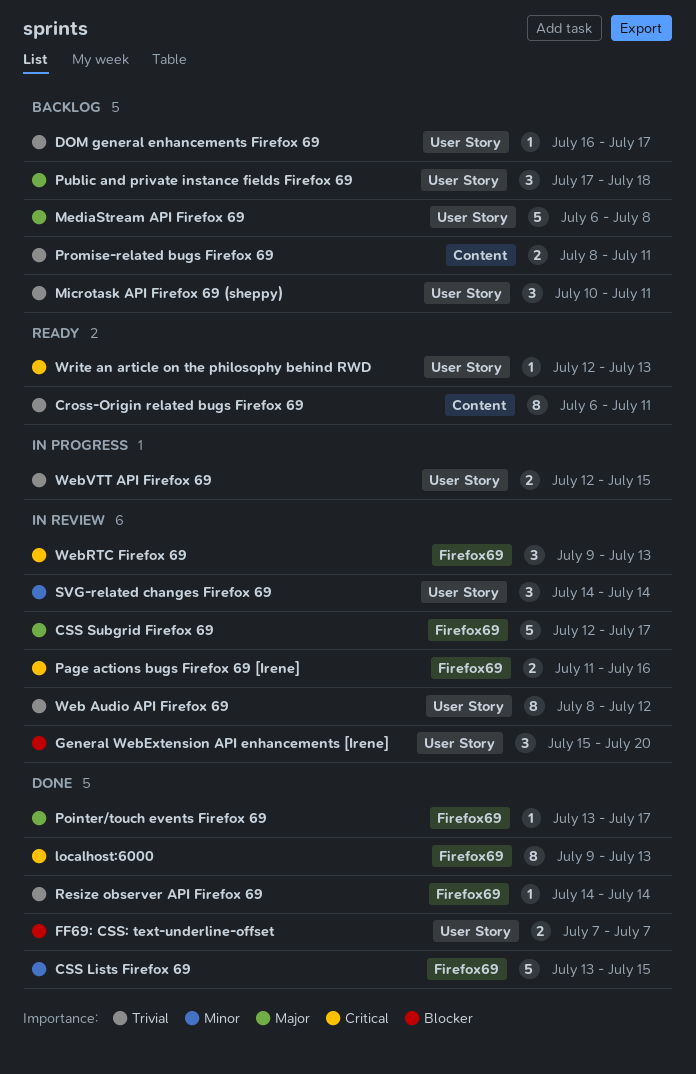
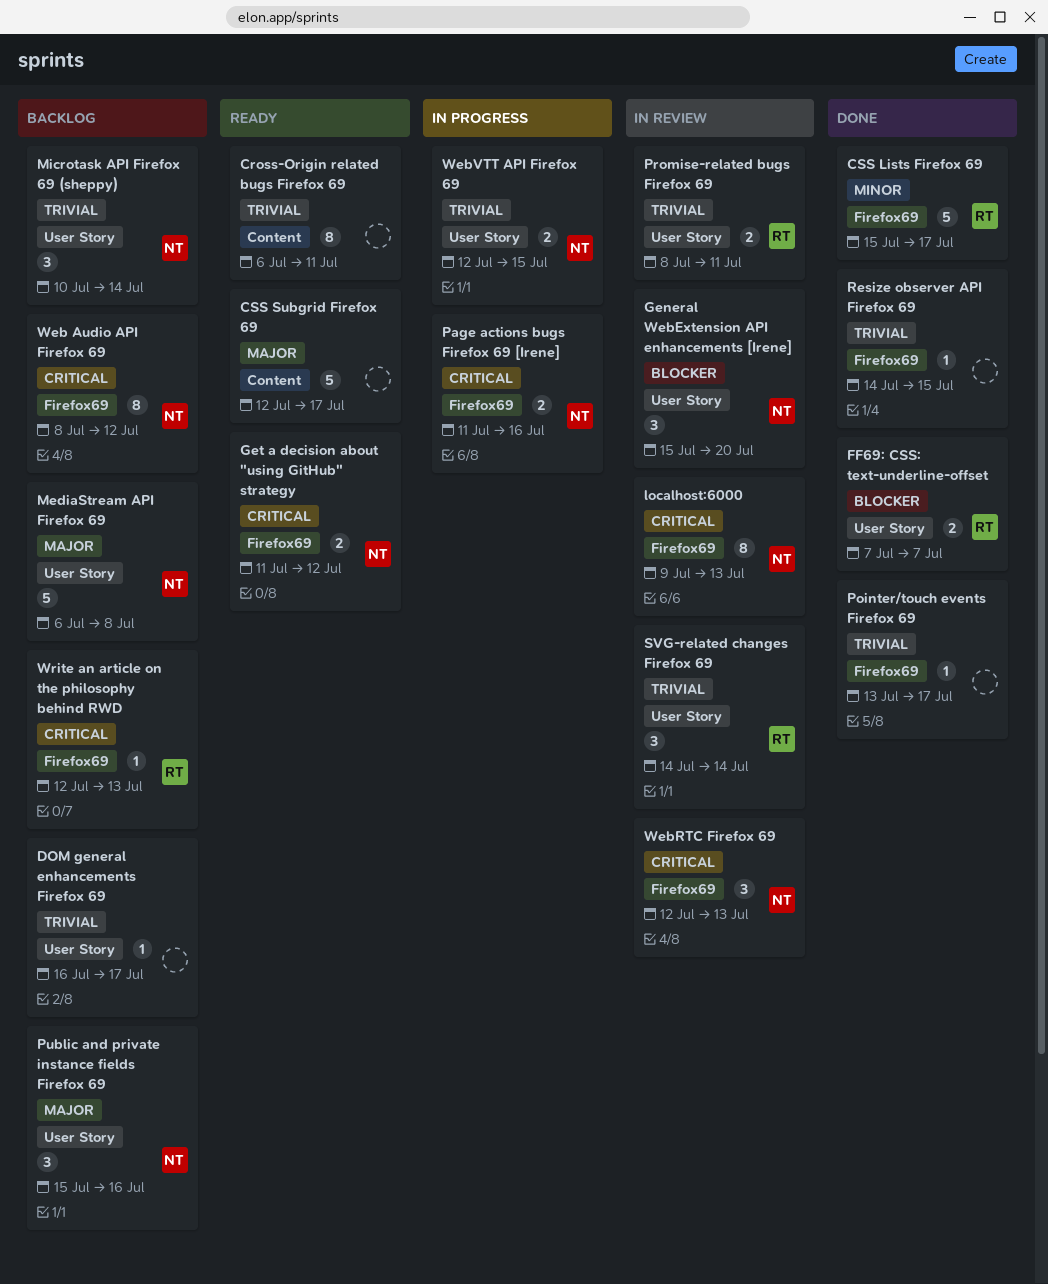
CSS Lists Firefox 69, start: Jul 13 -> Jul 15
CSS Lists Firefox 69, due: Jul 15 -> Jul 17
CSS Subgrid Firefox 69, status: In review -> Ready
CSS Subgrid Firefox 69, label: Firefox69 -> Content
Get a decision about "using GitHub" strategy: none -> present
localhost:6000, status: Done -> In review
Microtask API Firefox 69 (sheppy), due: Jul 11 -> Jul 14
Page actions bugs Firefox 69 [Irene], status: In review -> In progress
Pointer/touch events Firefox 69, priority: Major -> Trivial
Promise-related bugs Firefox 69, status: Backlog -> In review
Promise-related bugs Firefox 69, label: Content -> User Story
Public and private instance fields Firefox 69, start: Jul 17 -> Jul 15
Public and private instance fields Firefox 69, due: Jul 18 -> Jul 16
Resize observer API Firefox 69, due: Jul 14 -> Jul 15
SVG-related changes Firefox 69, priority: Minor -> Trivial
Web Audio API Firefox 69, status: In review -> Backlog
Web Audio API Firefox 69, priority: Trivial -> Critical
Web Audio API Firefox 69, label: User Story -> Firefox69
WebRTC Firefox 69, start: Jul 9 -> Jul 12
Write an article on the philosophy behind RWD, status: Ready -> Backlog
Write an article on the philosophy behind RWD, label: User Story -> Firefox69

